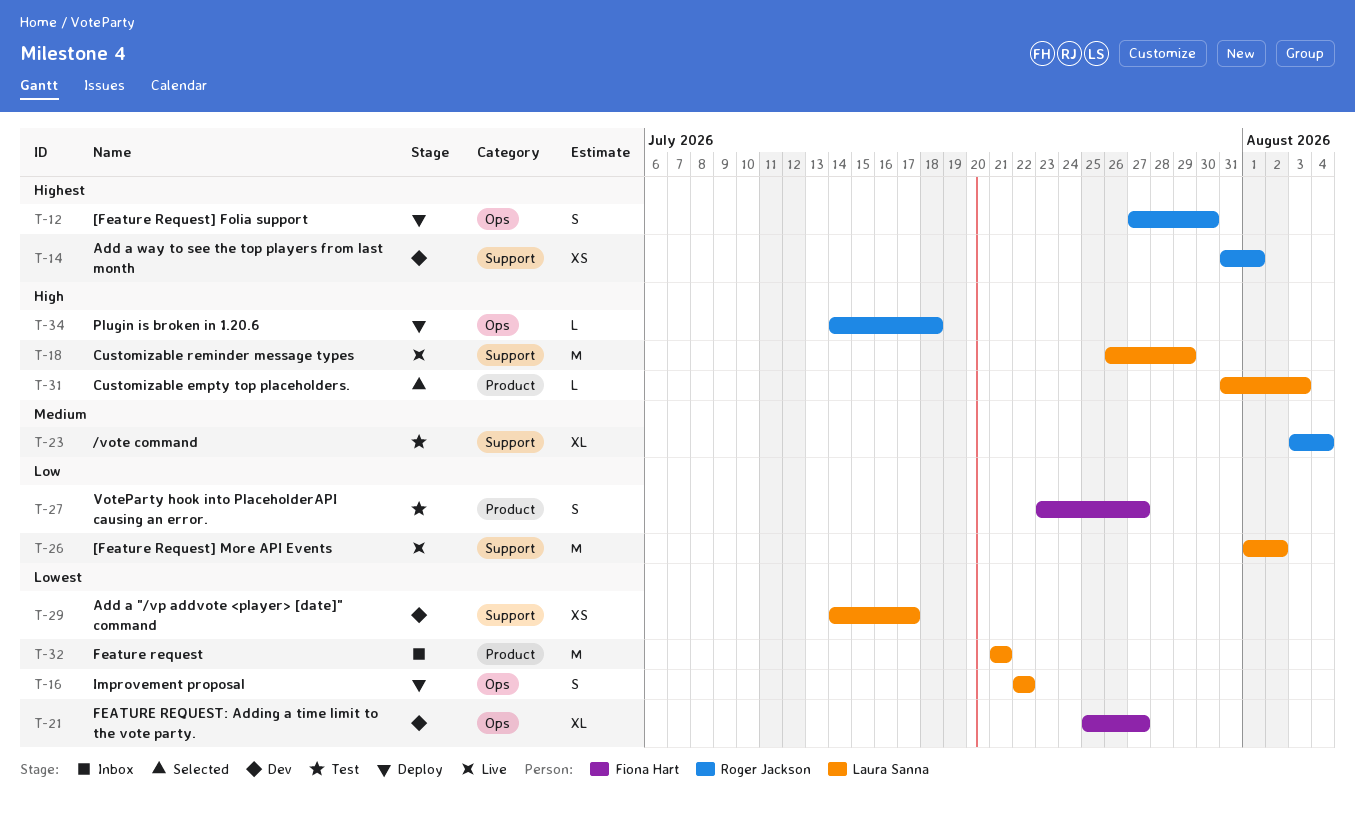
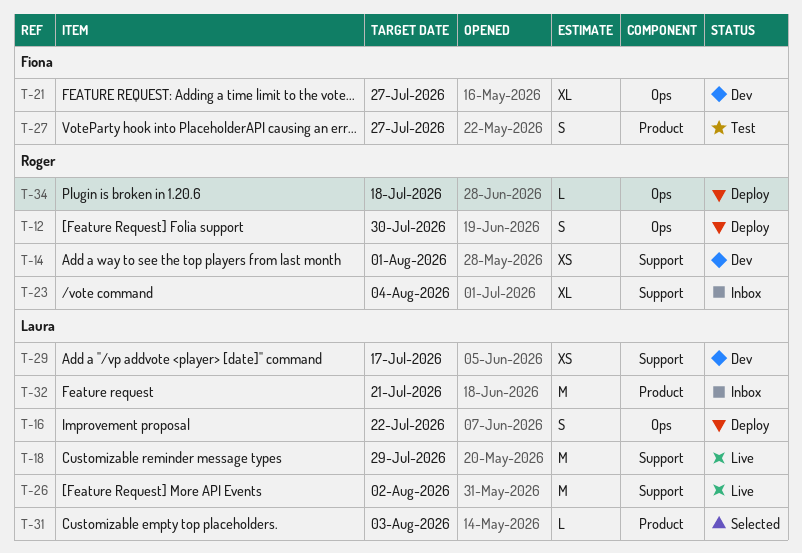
T-23, status: Test -> Inbox

